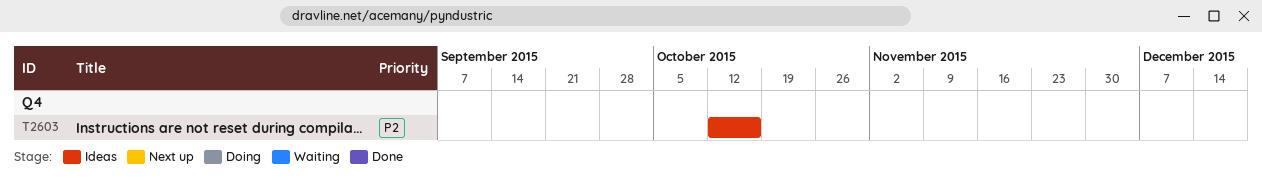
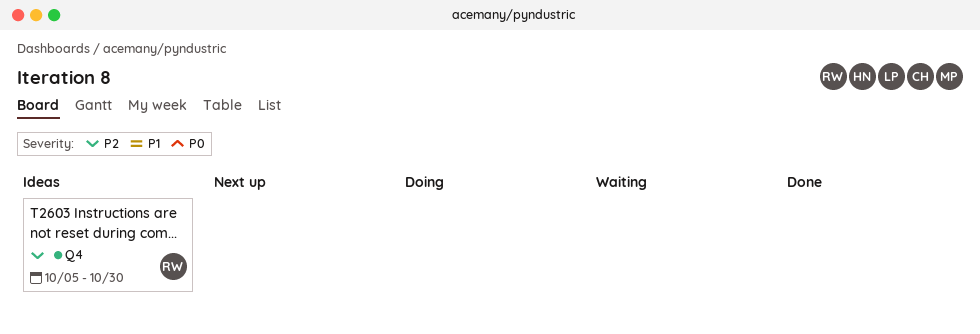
T2603, start: Oct 12 -> Oct 5
T2603, due: Oct 16 -> Oct 30

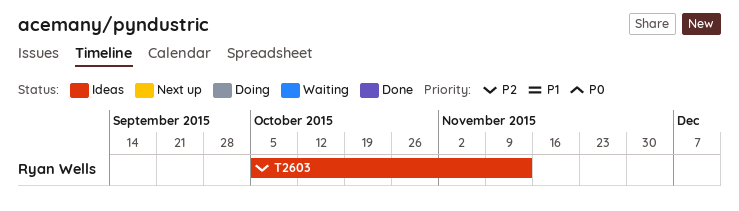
T2603, due: Oct 30 -> Nov 13

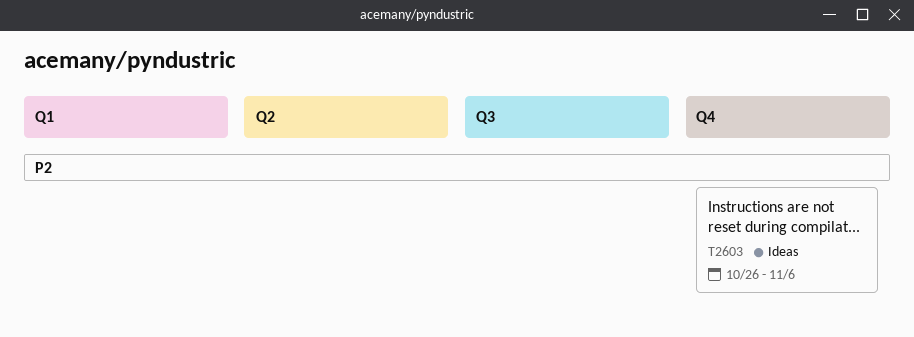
T2603, start: Oct 5 -> Oct 26
T2603, due: Nov 13 -> Nov 6

